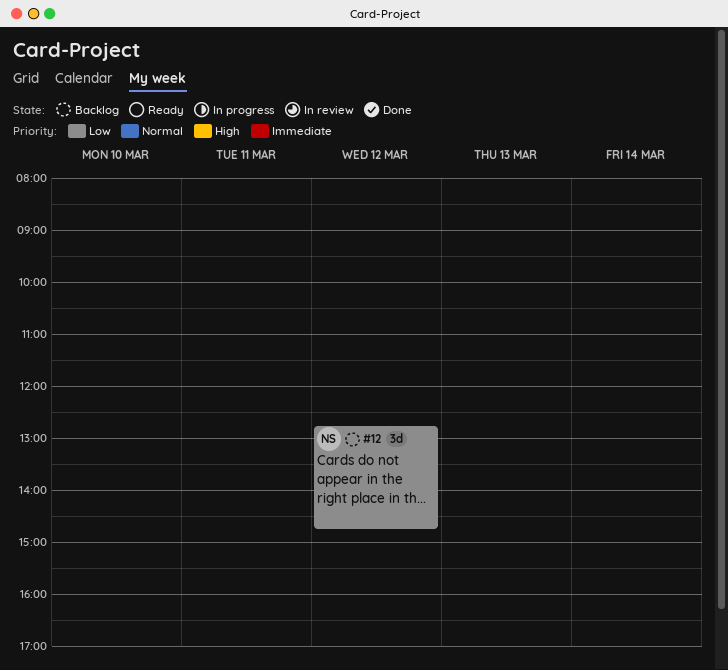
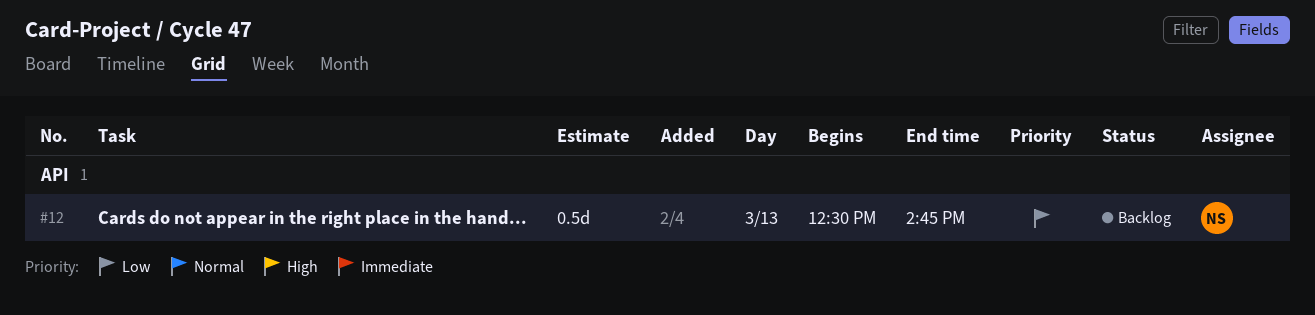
#12, estimate: 3d -> 0.5d
#12, day: Mar 12 -> Mar 13
#12, begins: 12:45 -> 12:30

